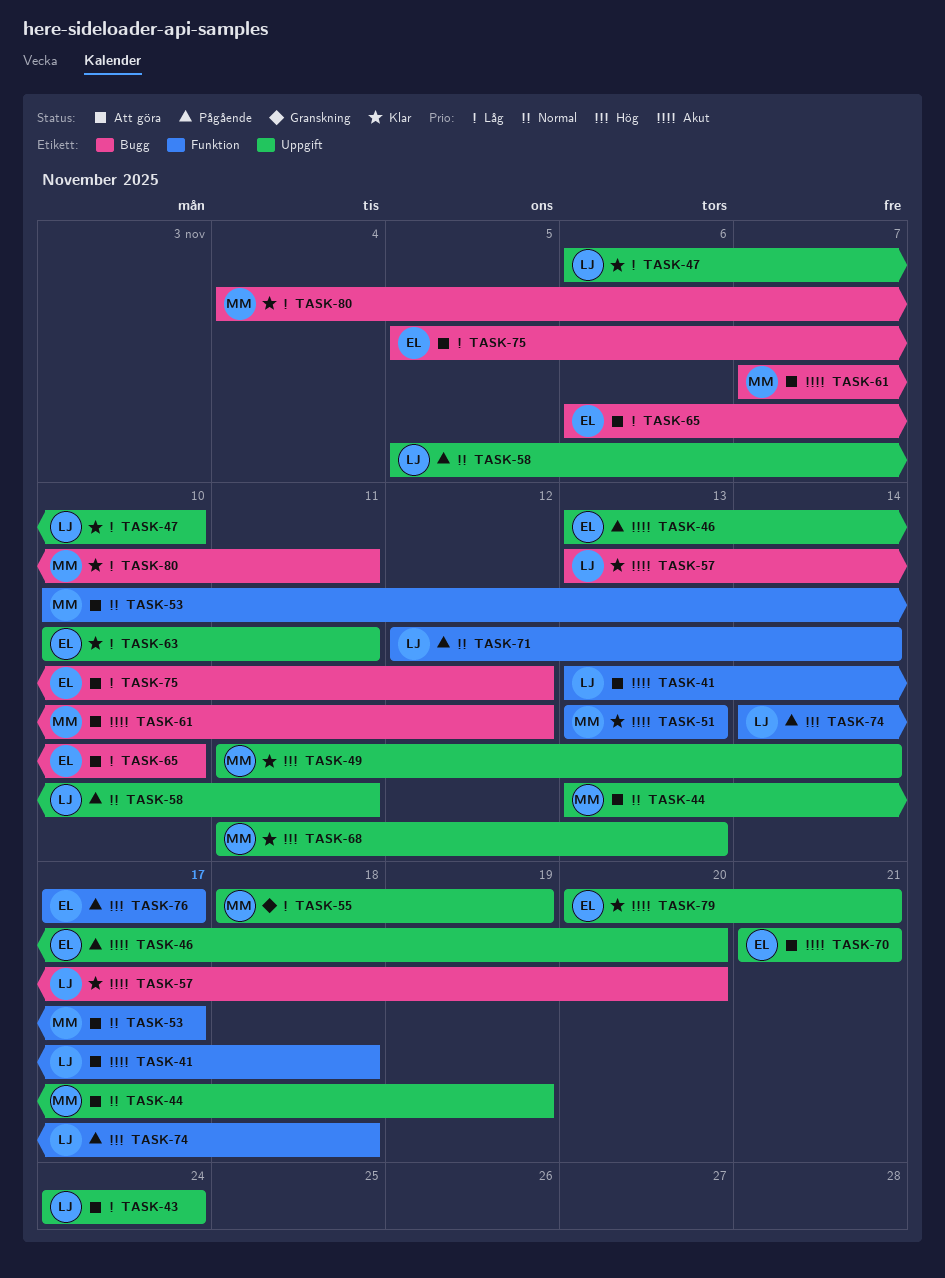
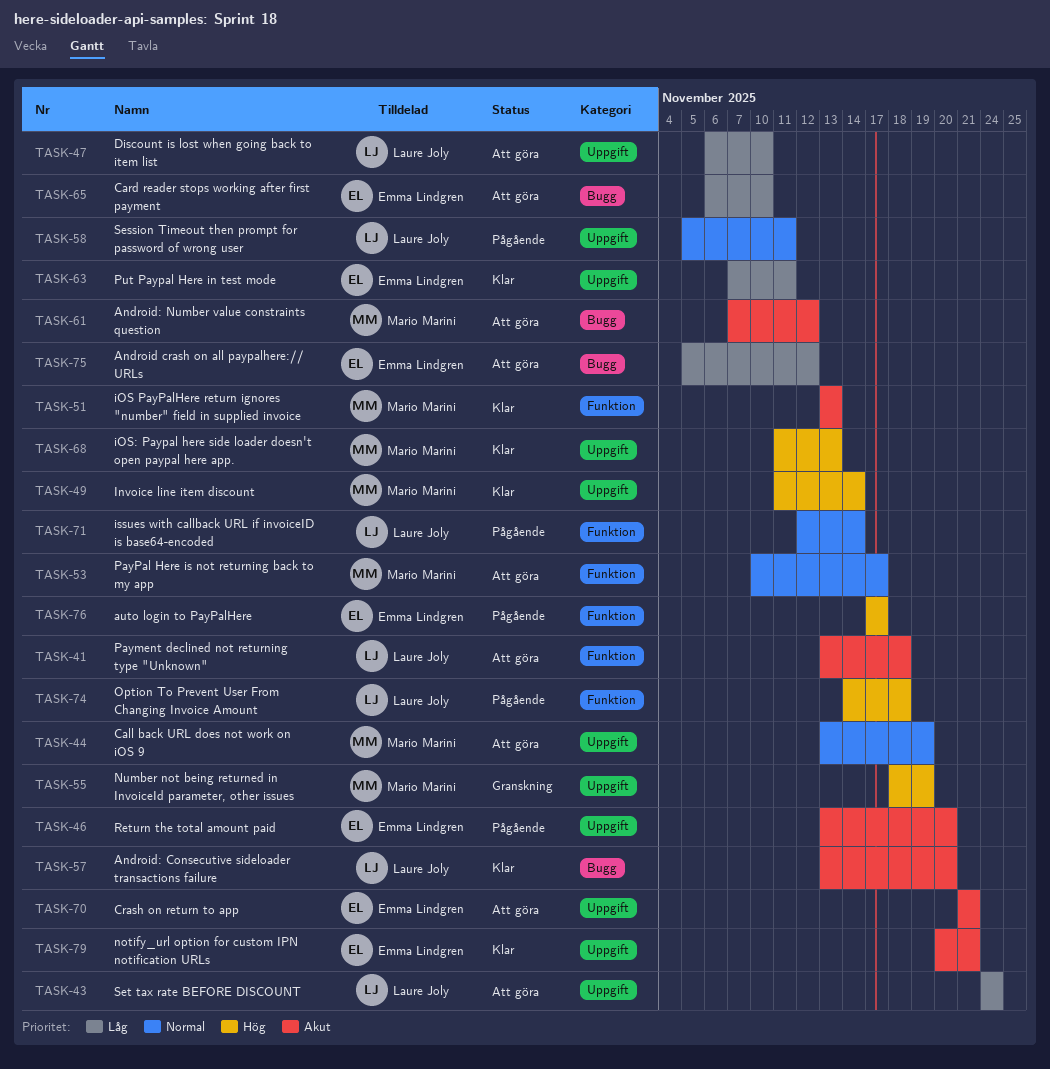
TASK-47, status: Klar -> Att göra
TASK-55, priority: Låg -> Hög
TASK-63, start: Nov 10 -> Nov 7
TASK-80: present -> none

